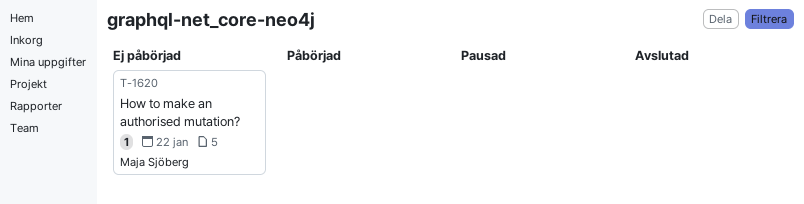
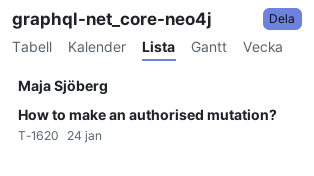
T-1620, due: Jan 22 -> Jan 24

